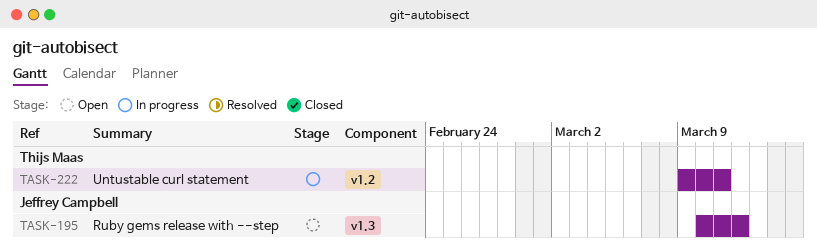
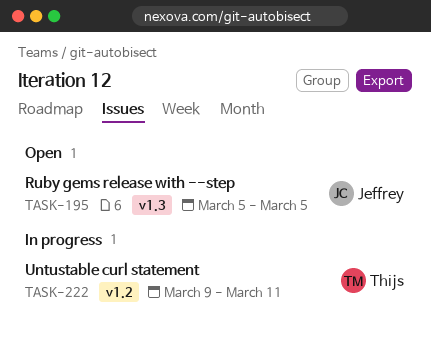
TASK-195, start: Mar 10 -> Mar 5
TASK-195, due: Mar 12 -> Mar 5

